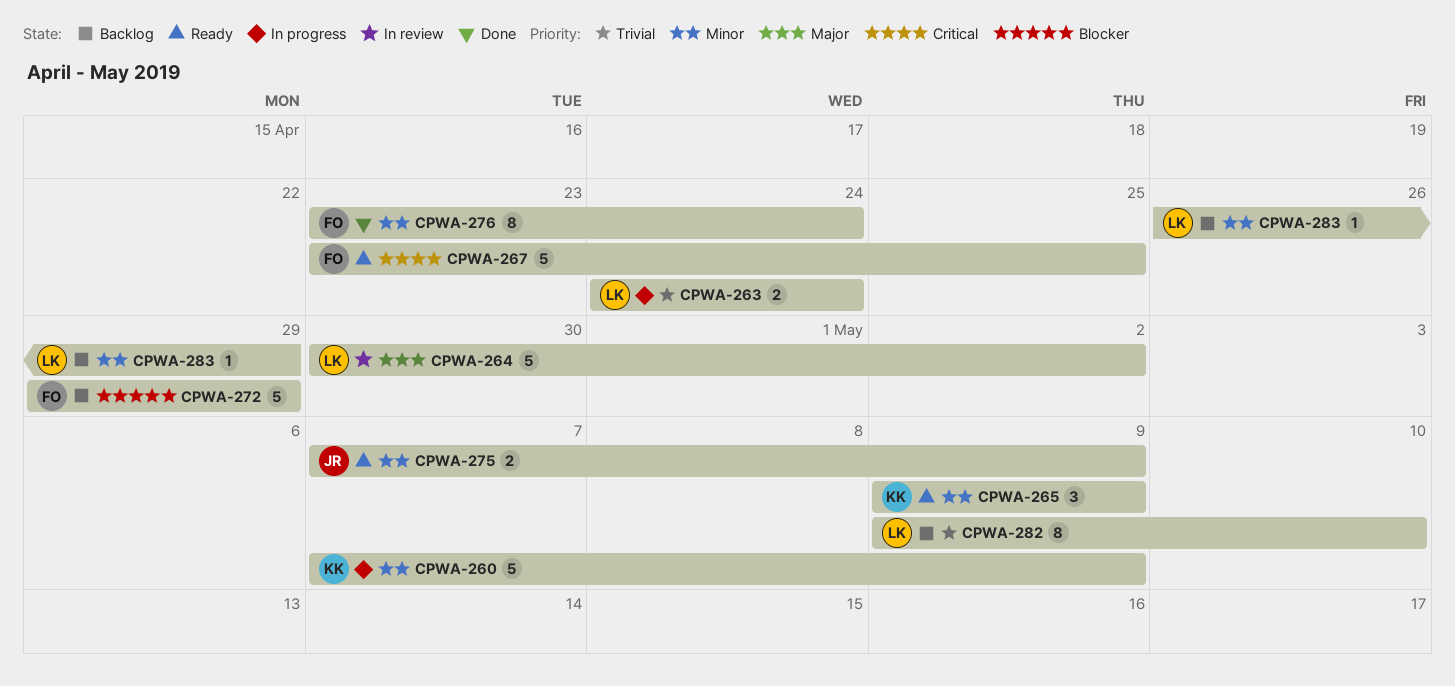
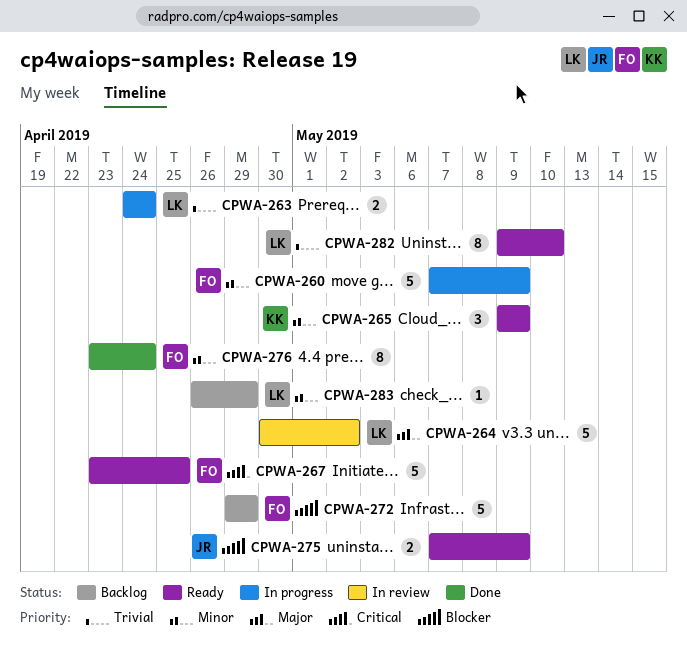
CPWA-260, owner: KK -> FO
CPWA-275, priority: Minor -> Blocker
CPWA-282, status: Backlog -> Ready

